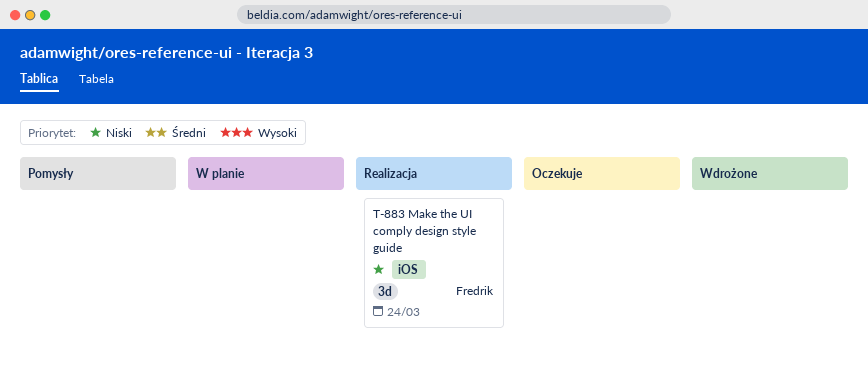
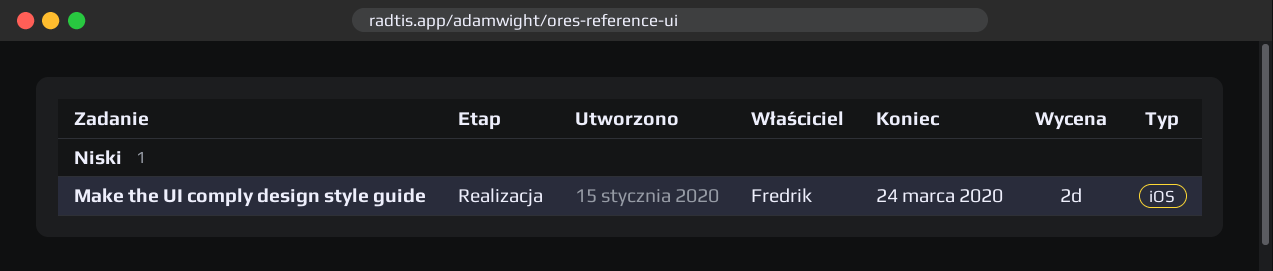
Make the UI comply design style guide, estimate: 3d -> 2d

